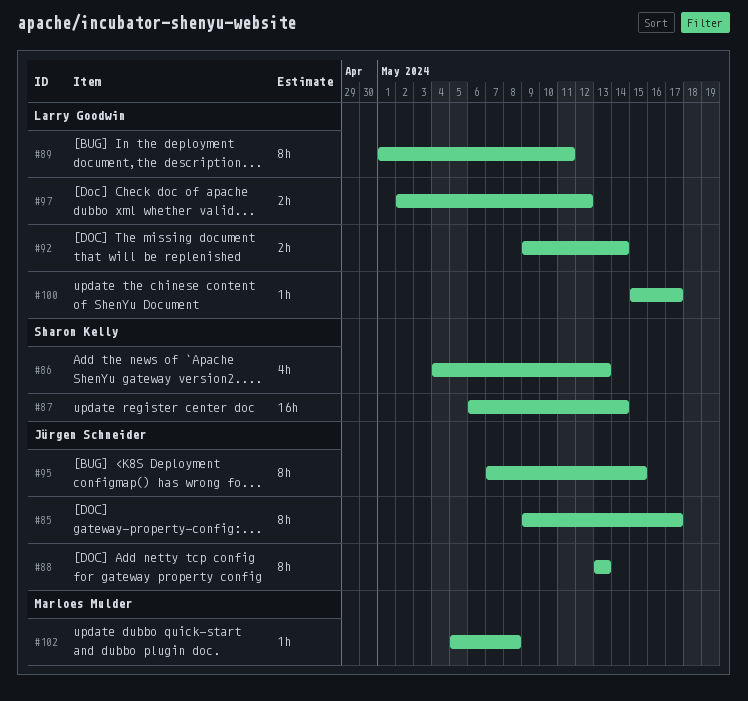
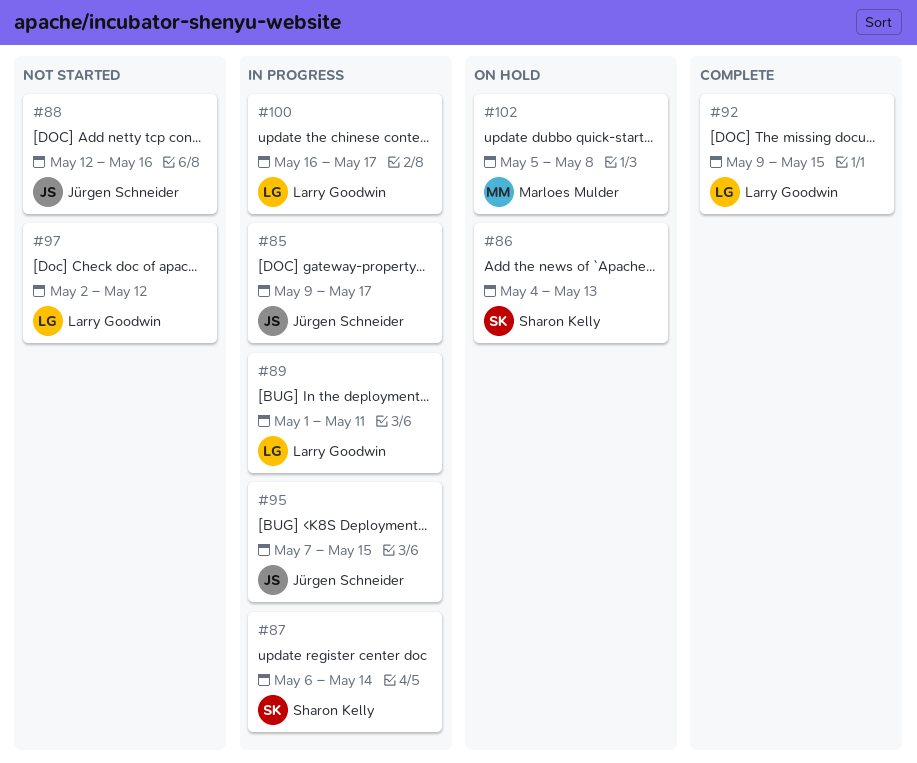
#88, start: May 13 -> May 12
#88, due: May 13 -> May 16
#92, due: May 14 -> May 15
#100, start: May 15 -> May 16

